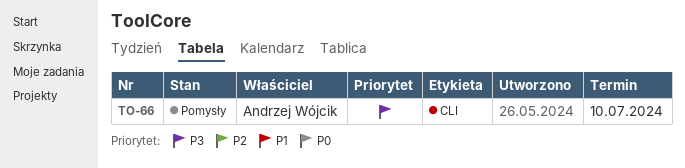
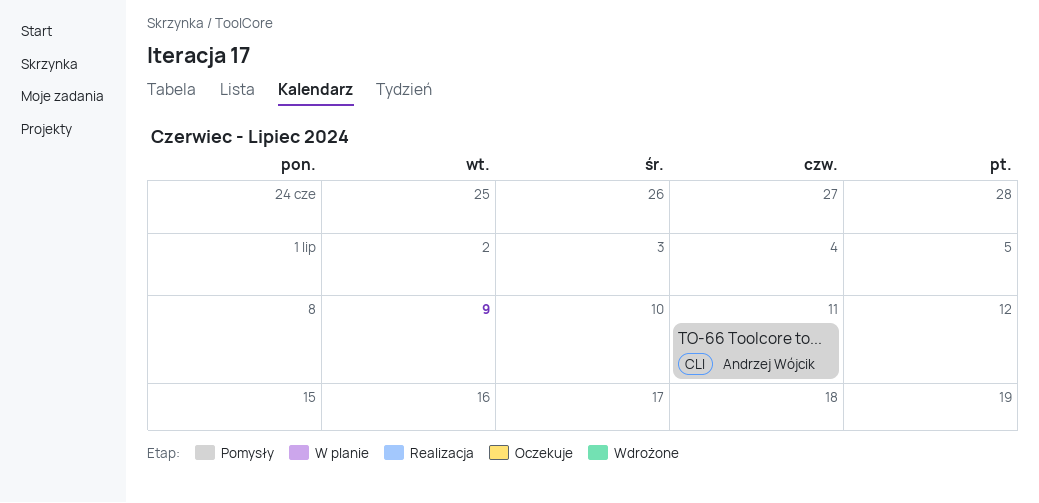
TO-66, due: Jul 10 -> Jul 11

